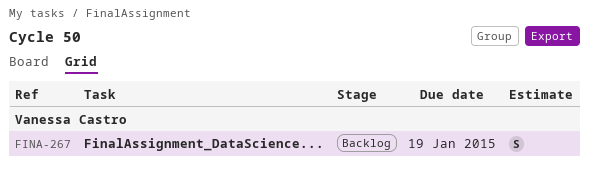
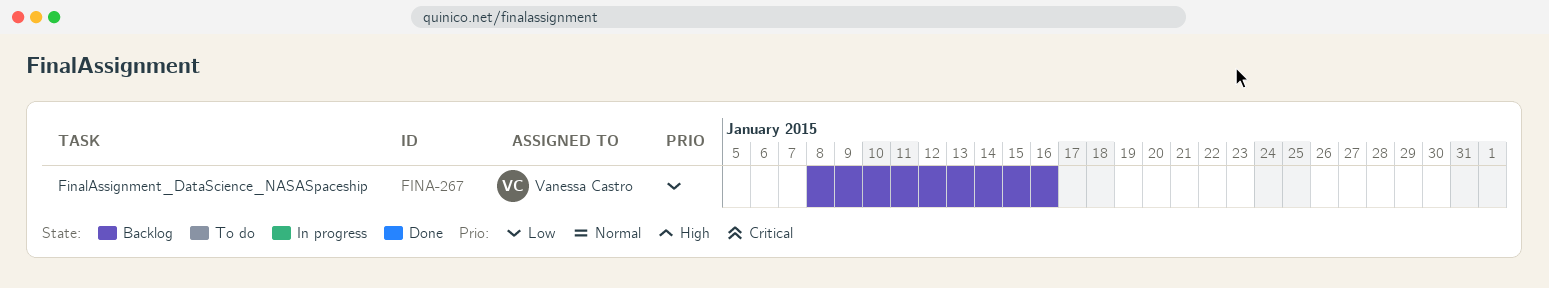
FINA-267, due: Jan 19 -> Jan 16

